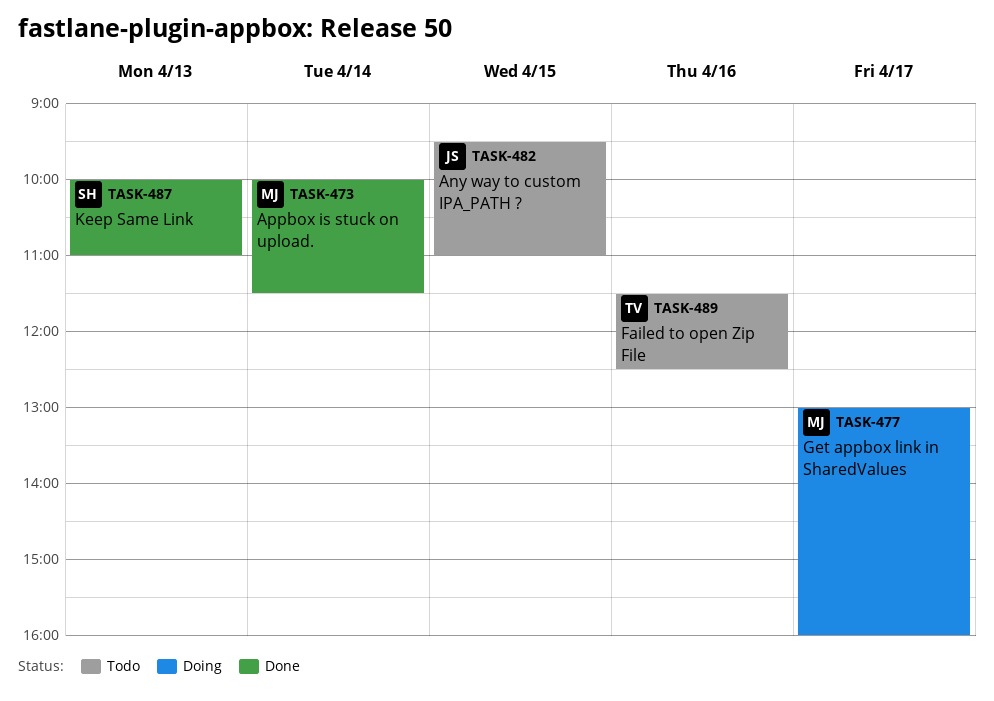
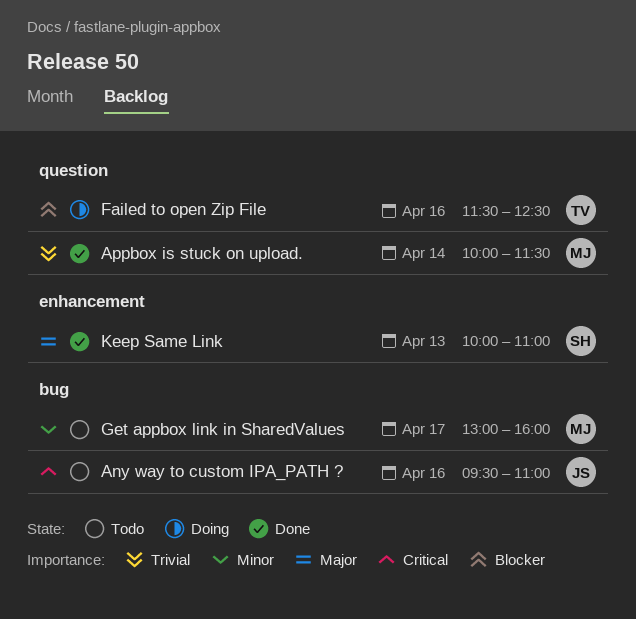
Any way to custom IPA_PATH ?, day: Apr 15 -> Apr 16
Failed to open Zip File, status: Todo -> Doing
Get appbox link in SharedValues, status: Doing -> Todo

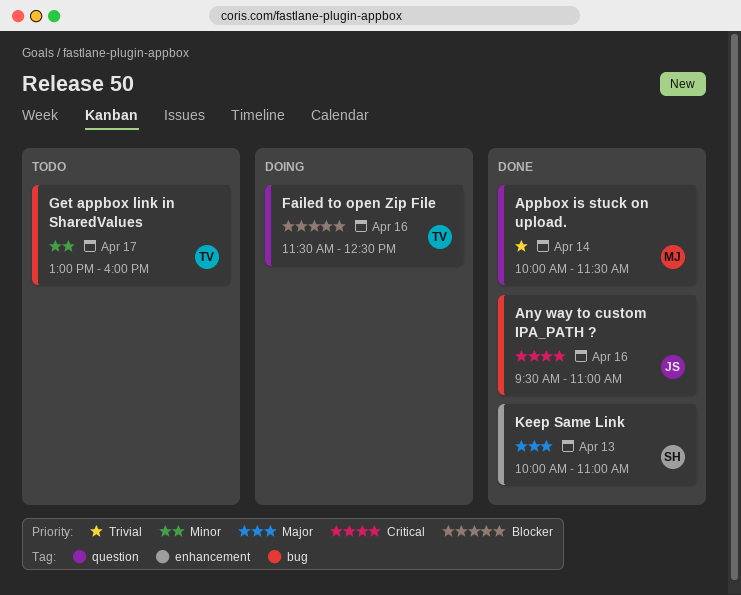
Any way to custom IPA_PATH ?, status: Todo -> Done
Get appbox link in SharedValues, owner: MJ -> TV

